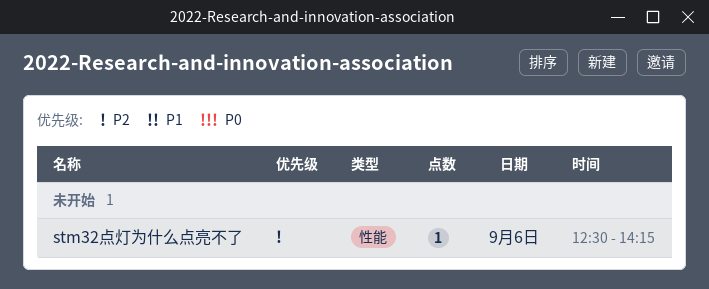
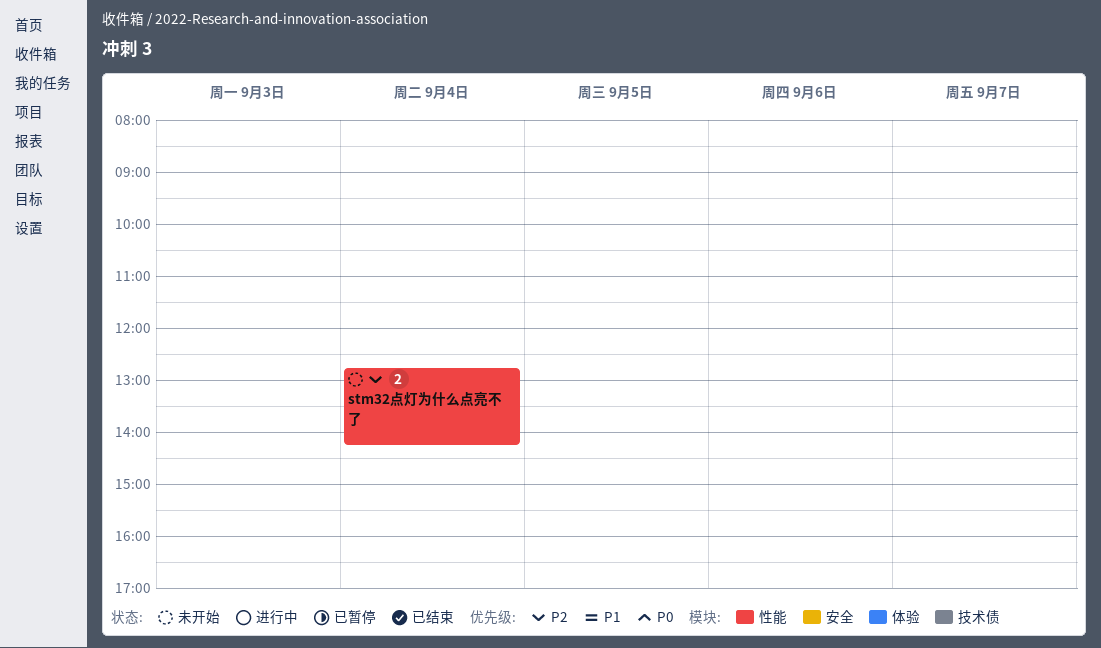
stm32点灯为什么点亮不了, estimate: 1 -> 2
stm32点灯为什么点亮不了, day: Sep 6 -> Sep 4
stm32点灯为什么点亮不了, begins: 12:30 -> 12:45

